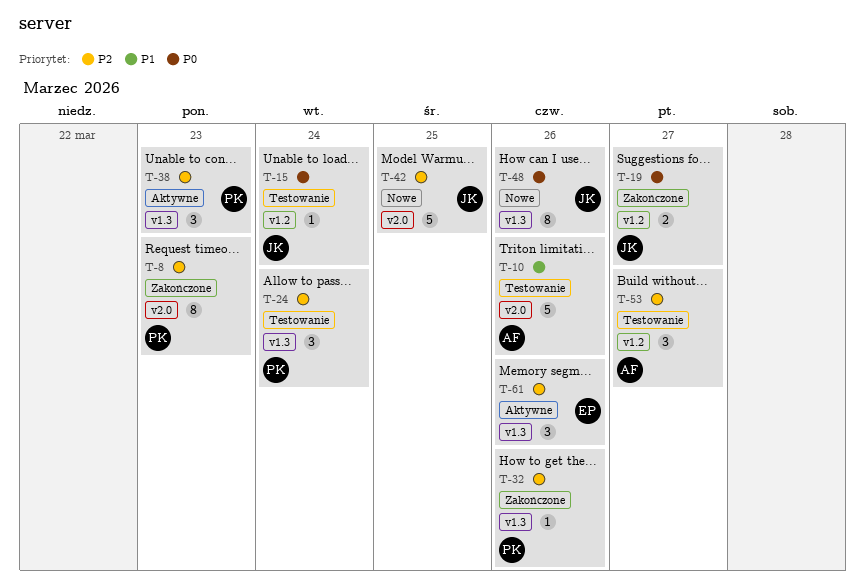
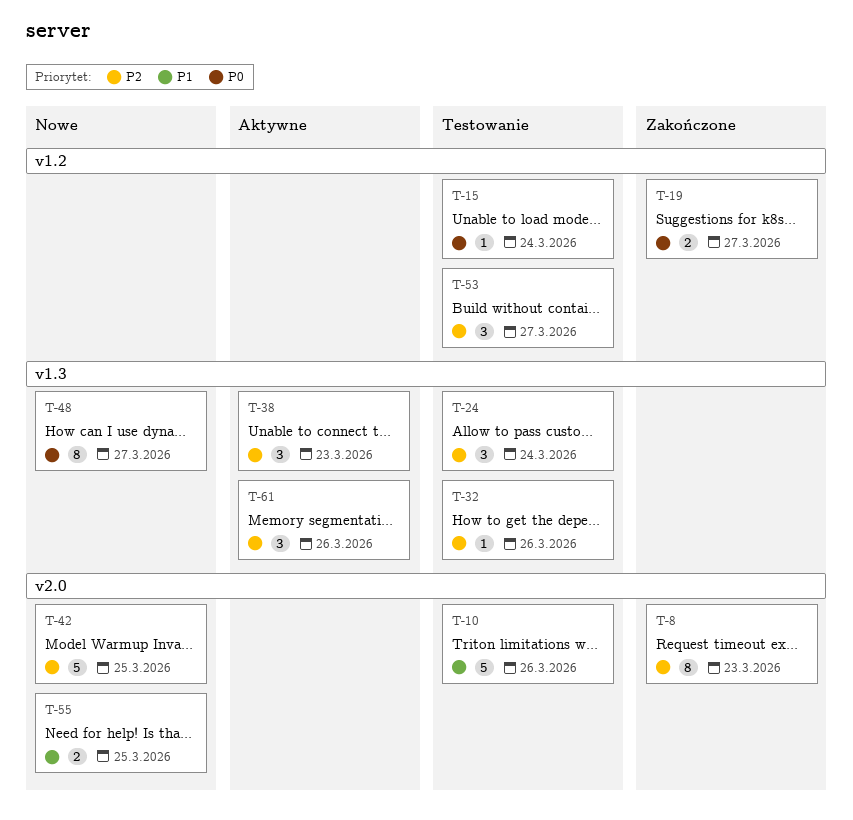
T-32, status: Zakończone -> Testowanie
T-48, due: Mar 26 -> Mar 27
T-55: none -> present

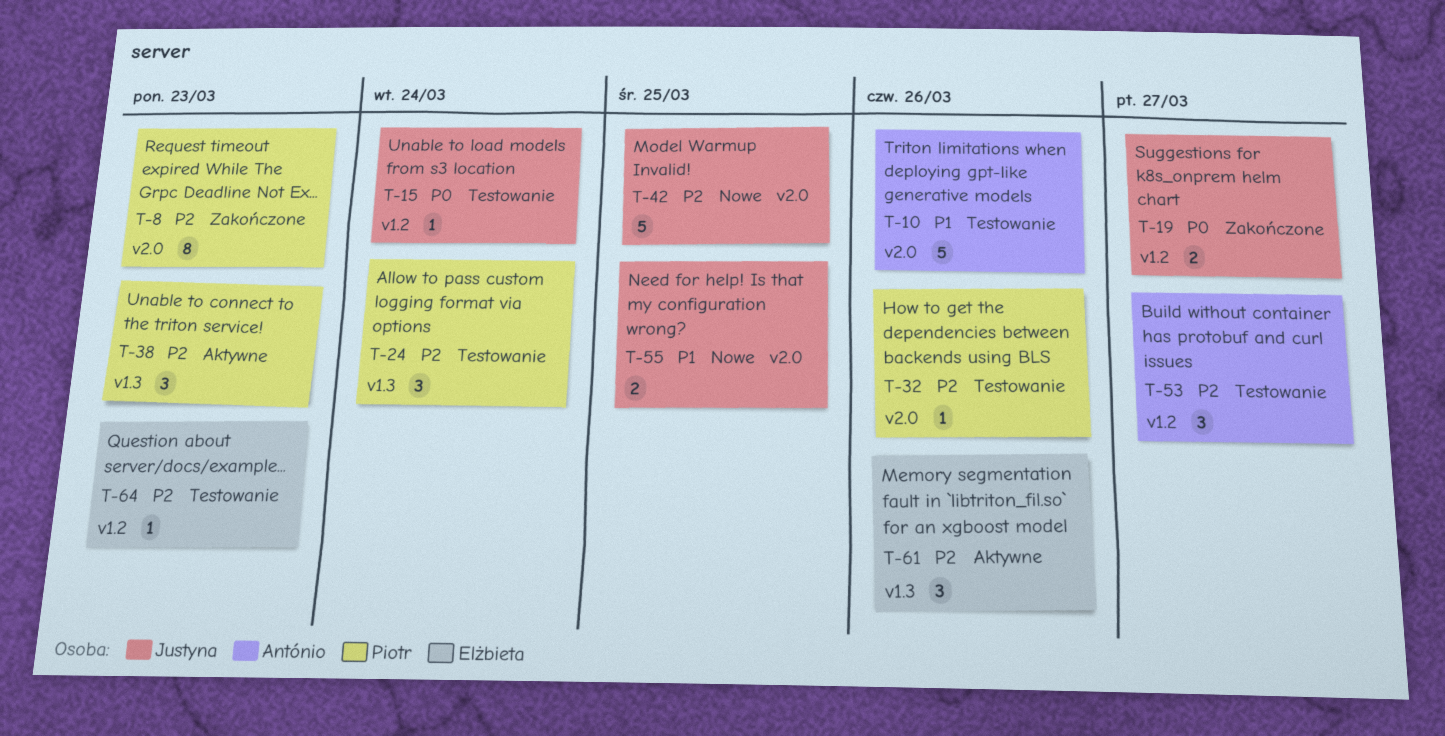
T-32, label: v1.3 -> v2.0
T-48: present -> none
T-64: none -> present

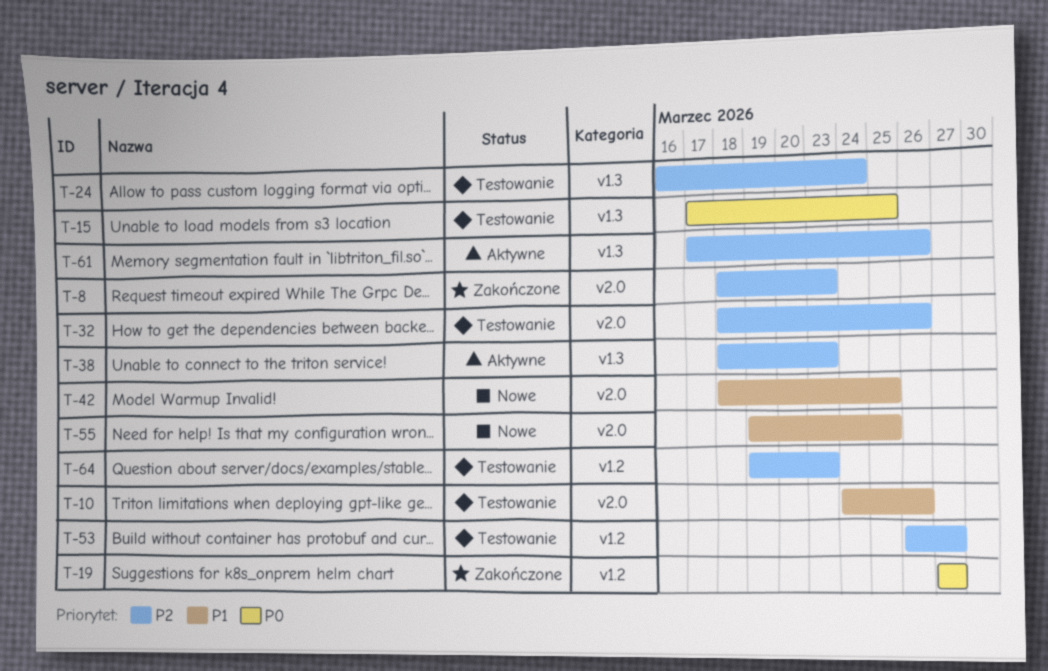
T-15, label: v1.2 -> v1.3
T-15, due: Mar 24 -> Mar 25
T-42, priority: P2 -> P1

